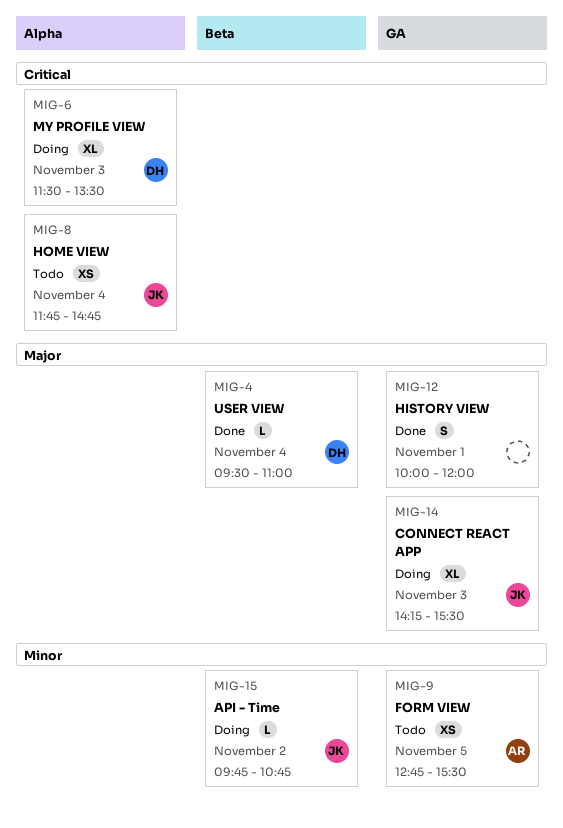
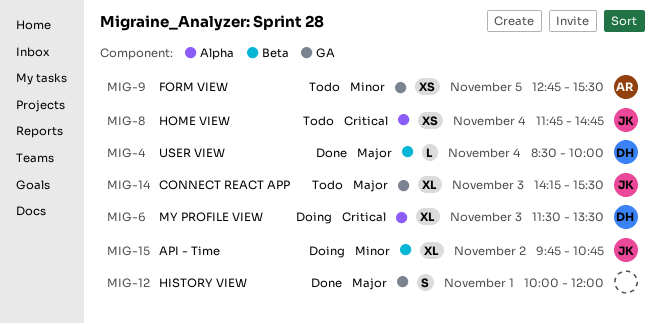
MIG-4, begins: 09:30 -> 08:30
MIG-4, ends: 11:00 -> 10:00
MIG-14, status: Doing -> Todo
MIG-15, estimate: L -> XL

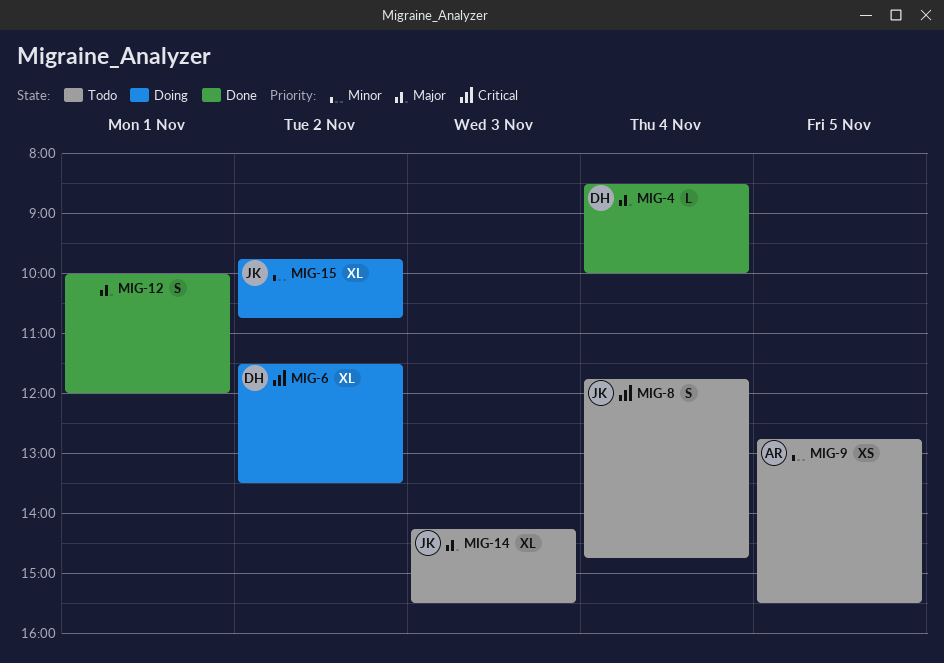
MIG-6, day: Nov 3 -> Nov 2
MIG-8, estimate: XS -> S

